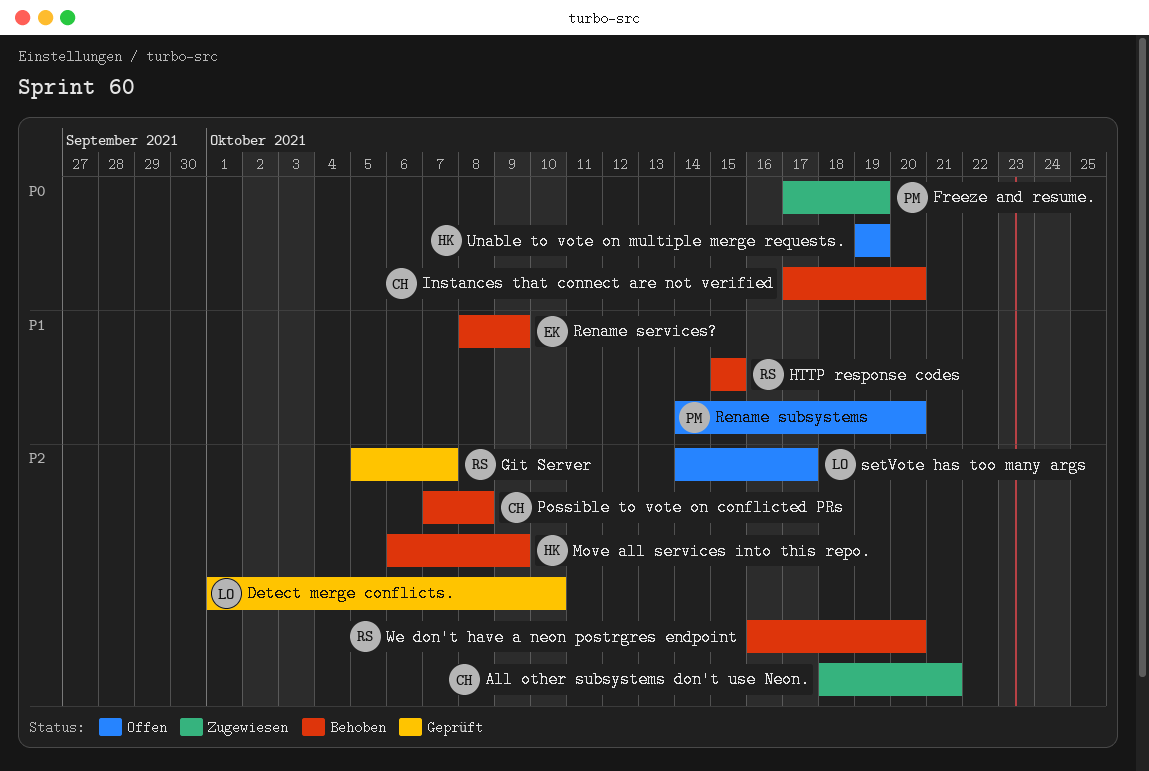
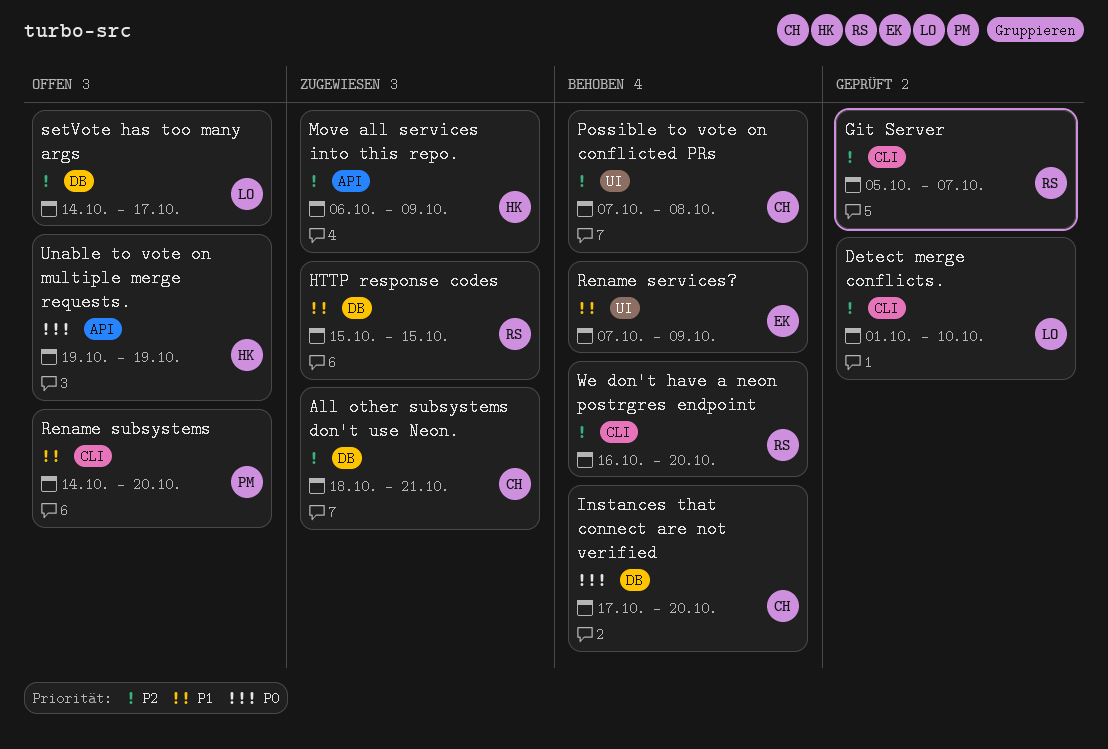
Freeze and resume.: present -> none
HTTP response codes, status: Behoben -> Zugewiesen
Move all services into this repo., status: Behoben -> Zugewiesen
Rename services?, start: Oct 8 -> Oct 7

